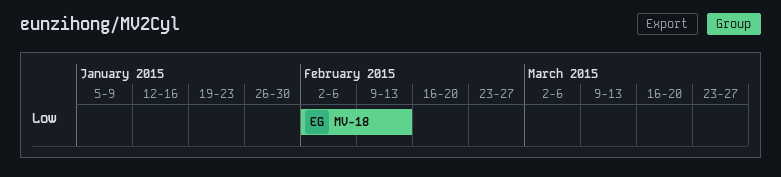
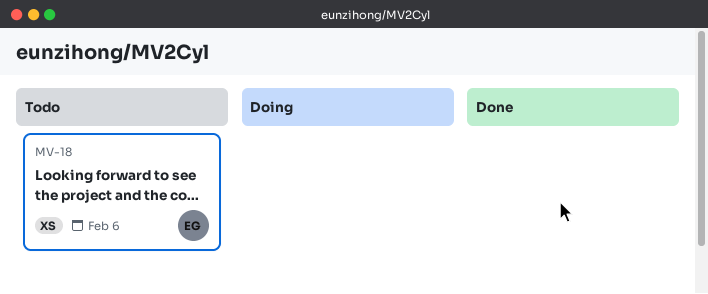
MV-18, due: Feb 13 -> Feb 6

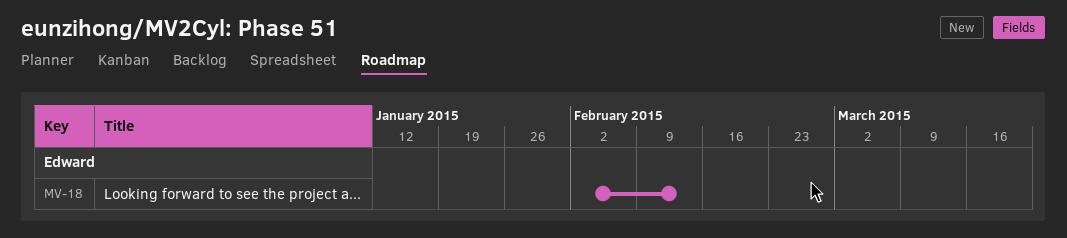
MV-18, due: Feb 6 -> Feb 13

